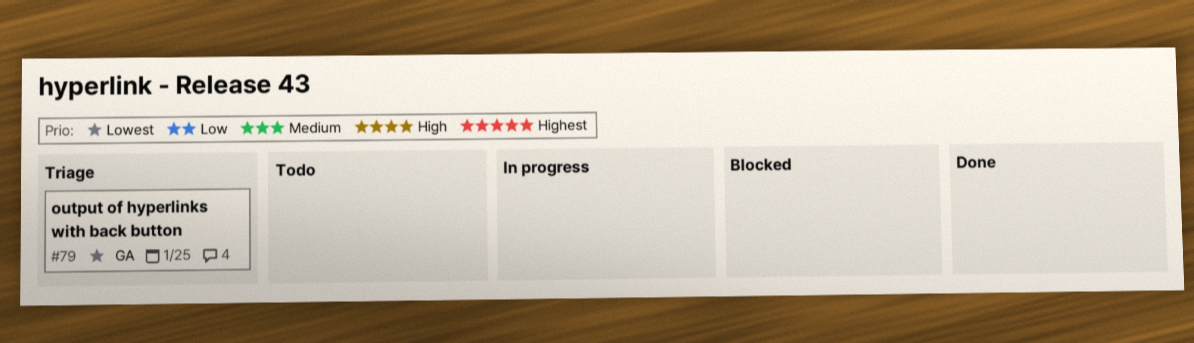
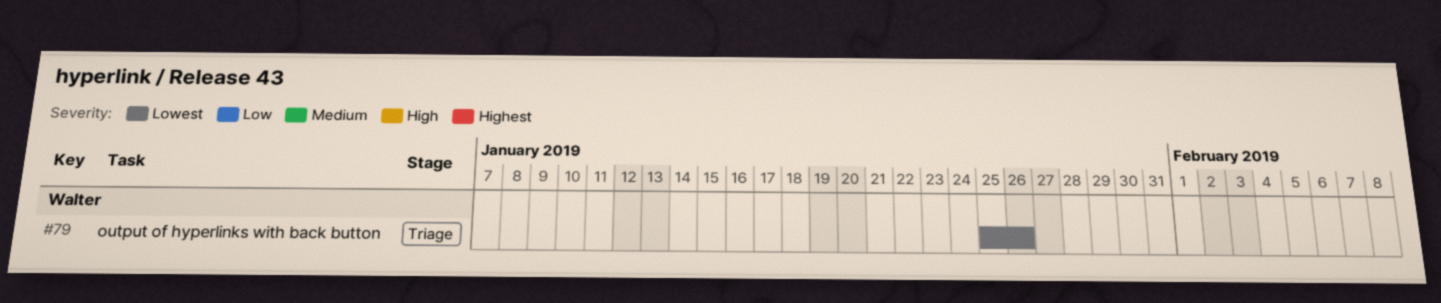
#79, due: Jan 25 -> Jan 26

